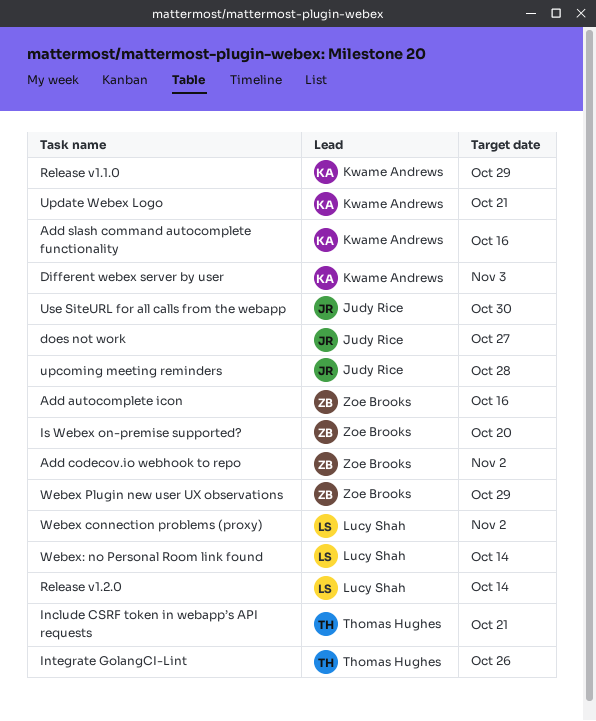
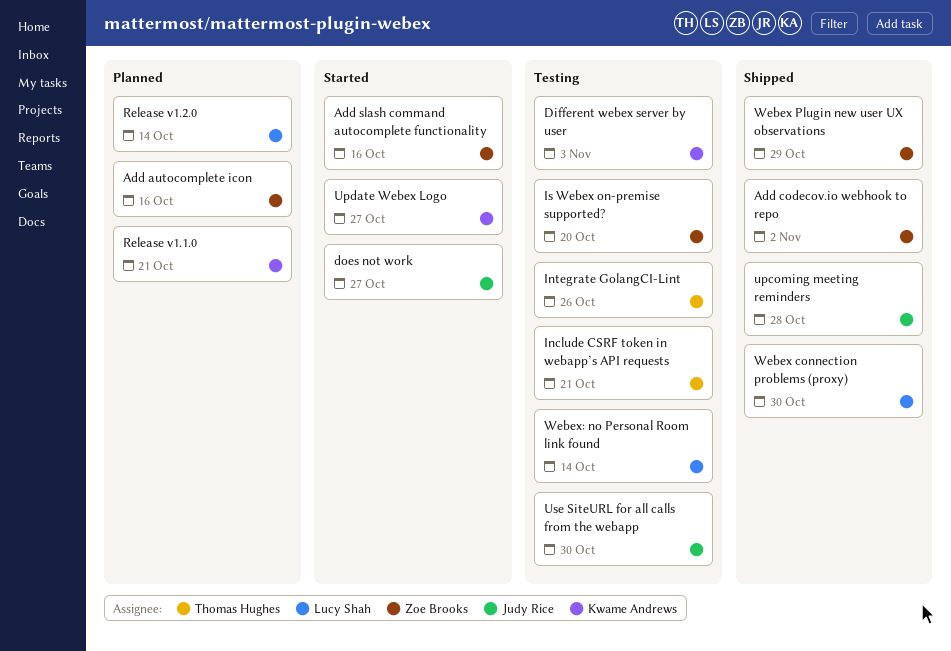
Add slash command autocomplete functionality, owner: Kwame Andrews -> Zoe Brooks
Release v1.1.0, due: Oct 29 -> Oct 21
Update Webex Logo, due: Oct 21 -> Oct 27
Webex connection problems (proxy), due: Nov 2 -> Oct 30

